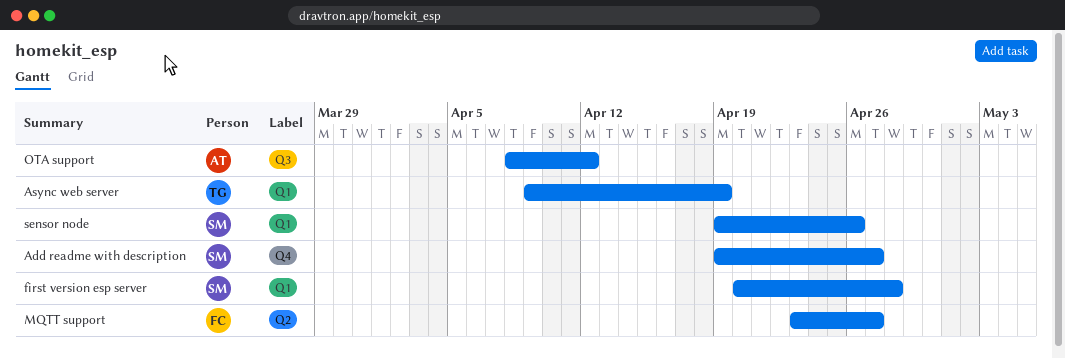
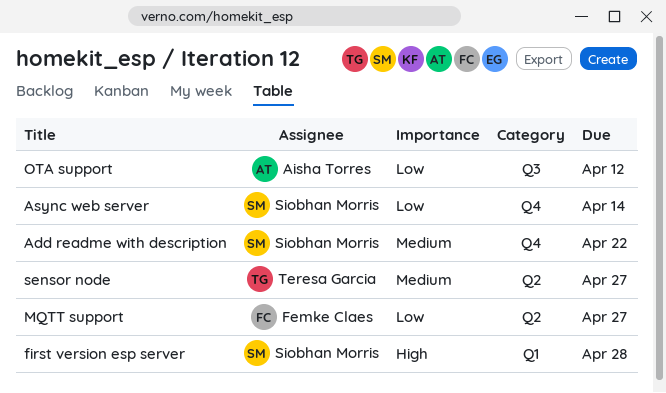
Add readme with description, due: Apr 27 -> Apr 22
Async web server, owner: Teresa Garcia -> Siobhan Morris
Async web server, label: Q1 -> Q4
Async web server, due: Apr 19 -> Apr 14
sensor node, owner: Siobhan Morris -> Teresa Garcia
sensor node, label: Q1 -> Q2
sensor node, due: Apr 26 -> Apr 27

